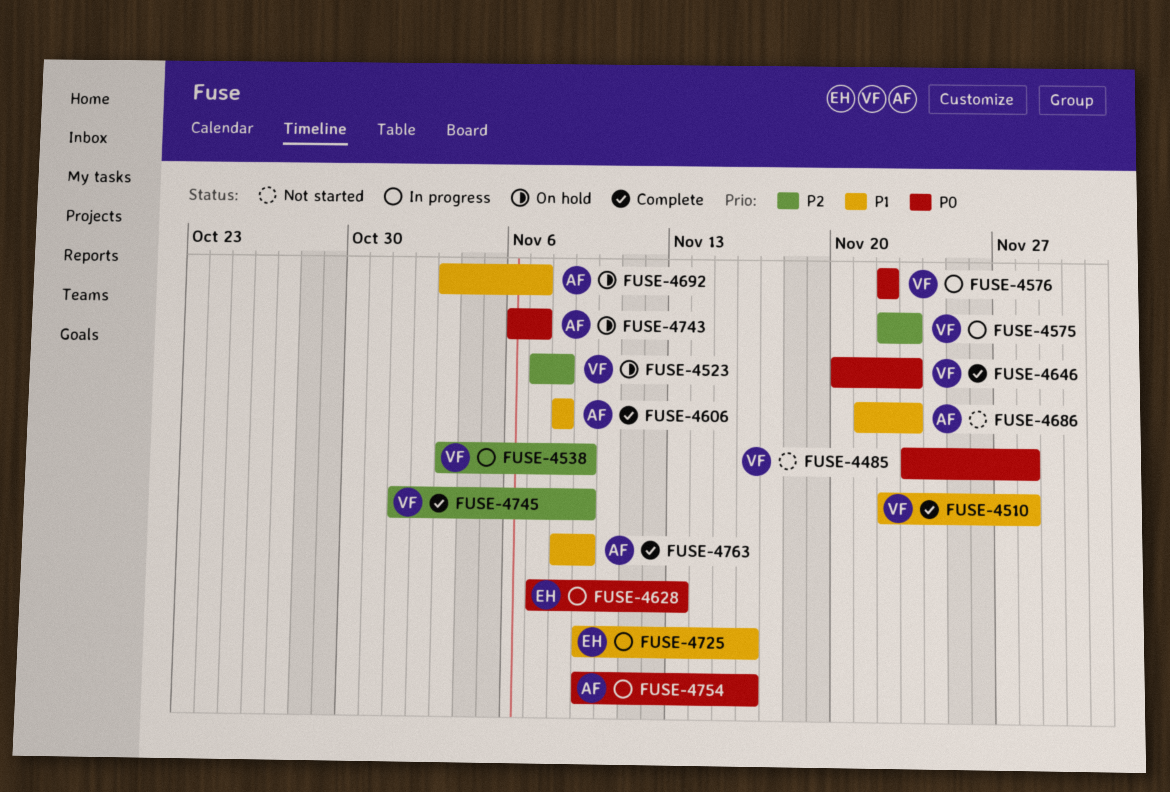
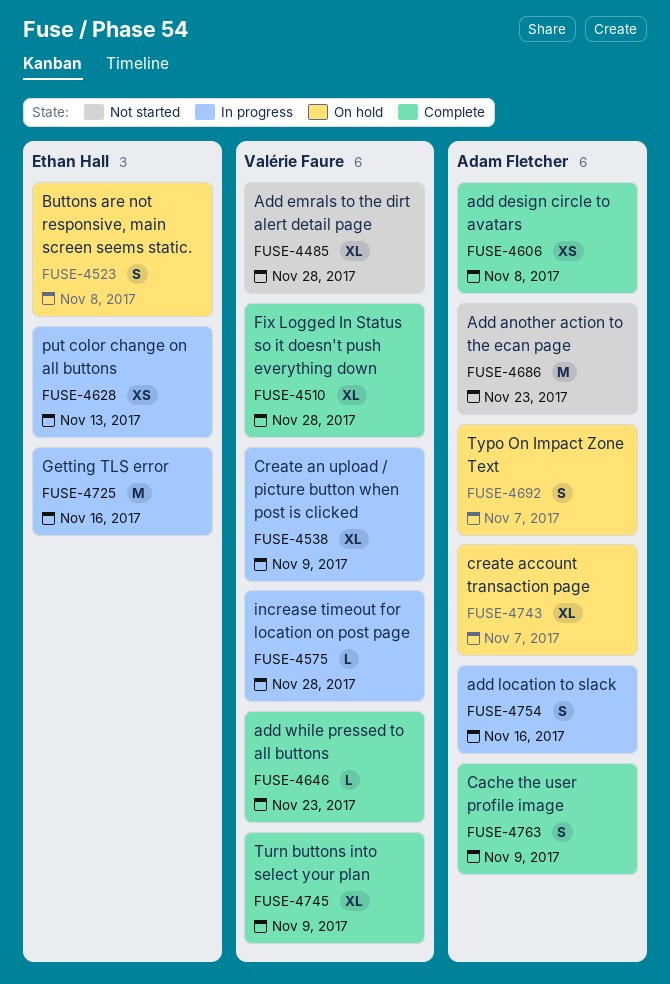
FUSE-4523, owner: Valérie Faure -> Ethan Hall
FUSE-4575, due: Nov 23 -> Nov 28
FUSE-4576: present -> none

